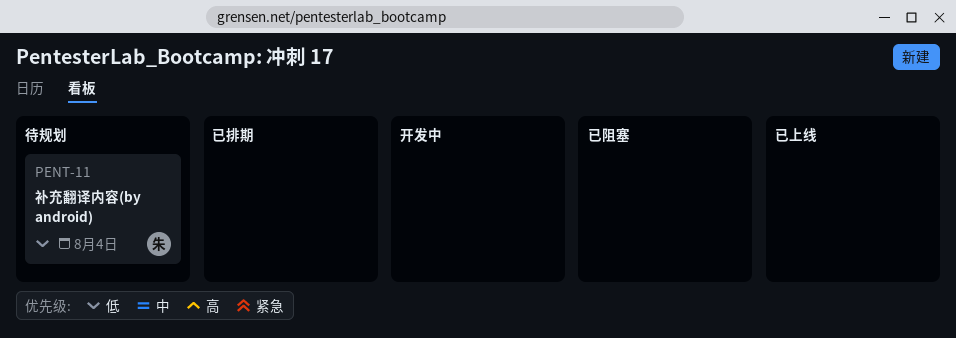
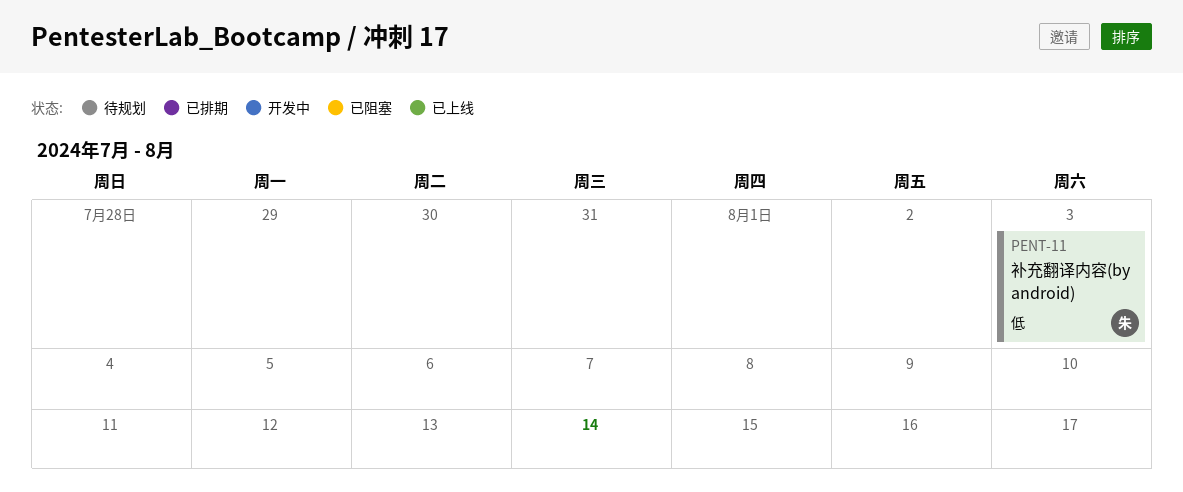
PENT-11, due: Aug 4 -> Aug 3

